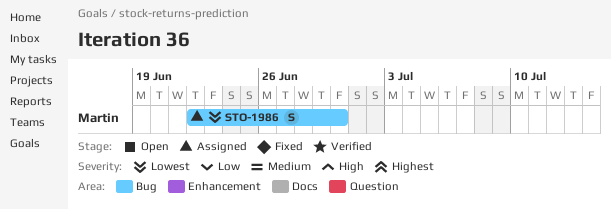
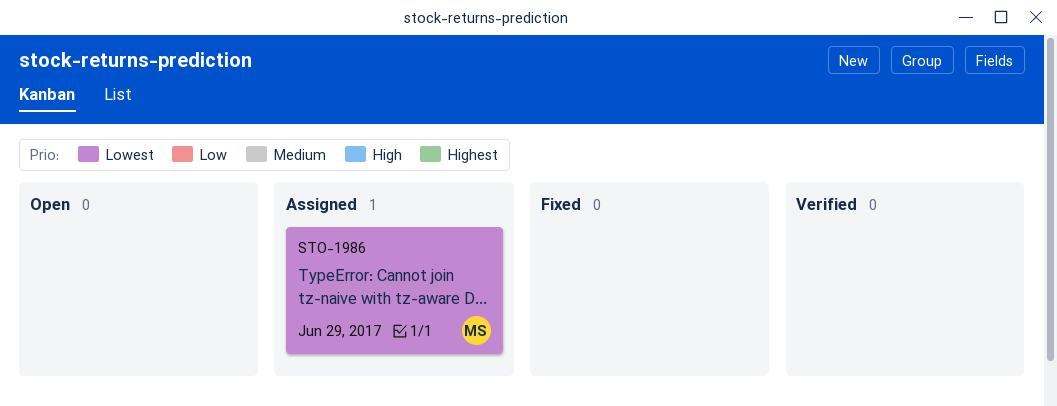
STO-1986, due: Jun 30 -> Jun 29

